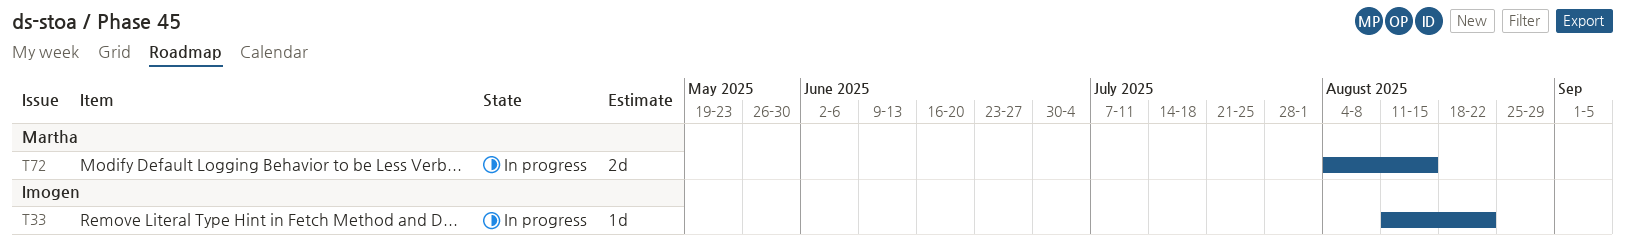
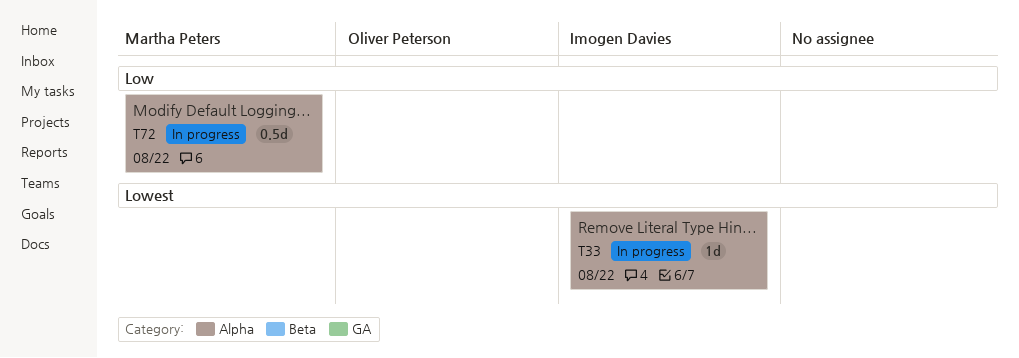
T72, estimate: 2d -> 0.5d
T72, due: Aug 15 -> Aug 22

